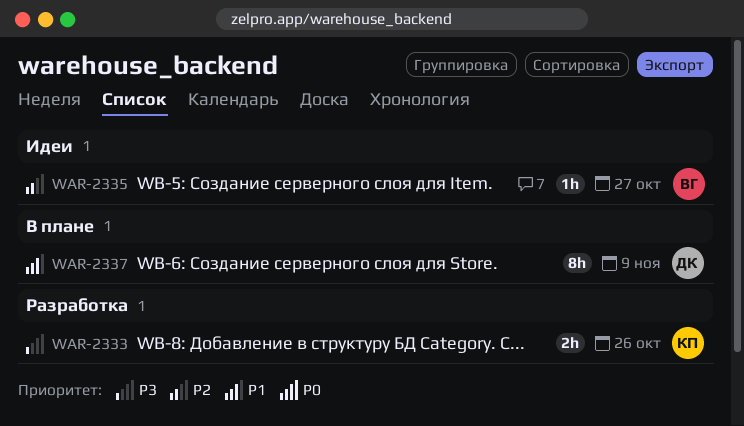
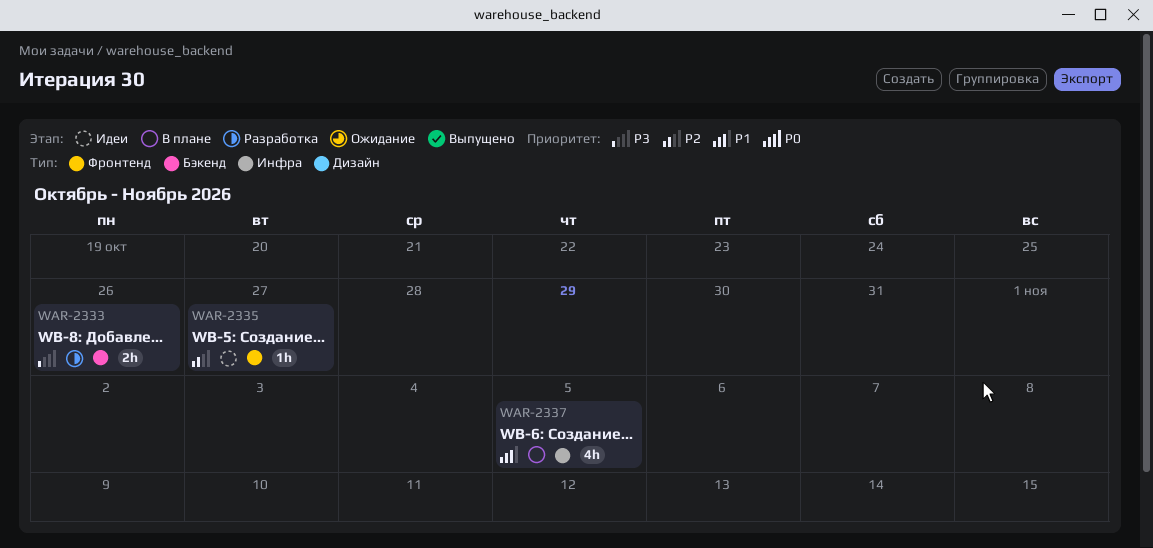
WAR-2337, estimate: 8h -> 4h
WAR-2337, due: Nov 9 -> Nov 5

